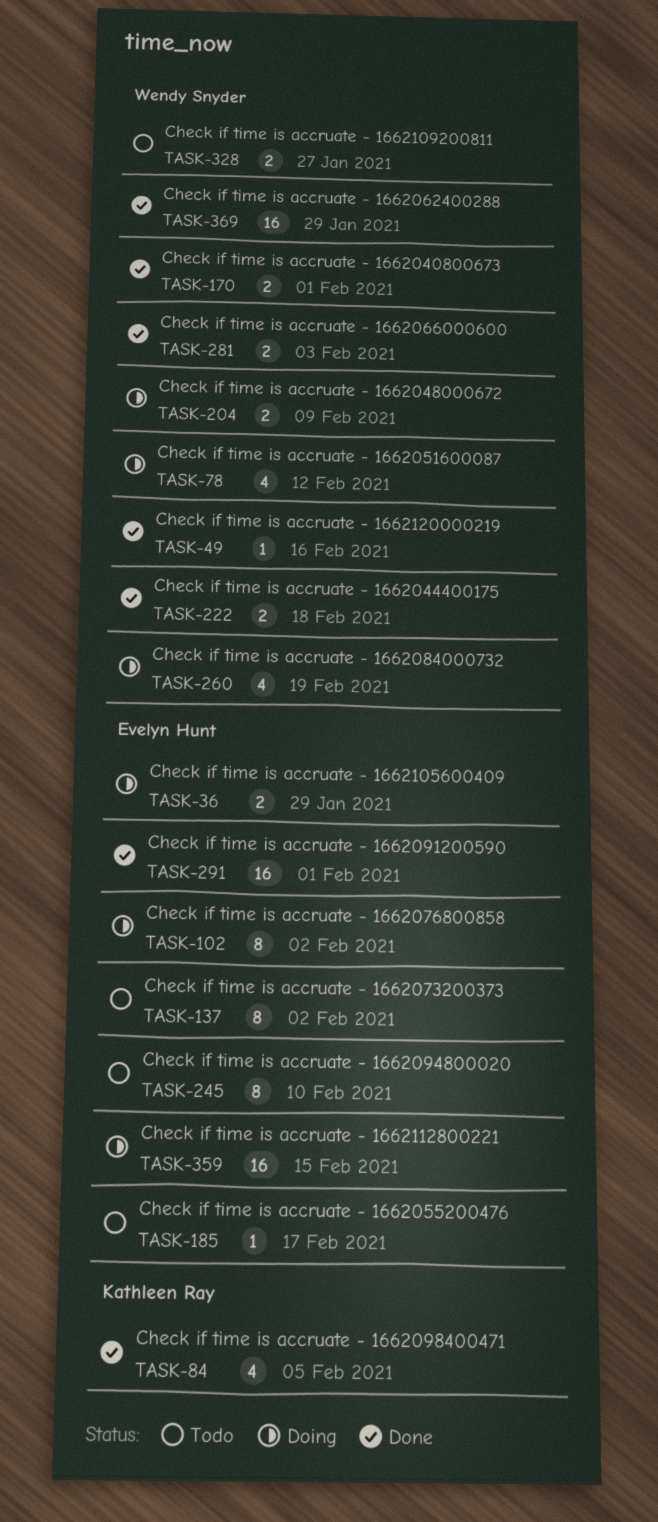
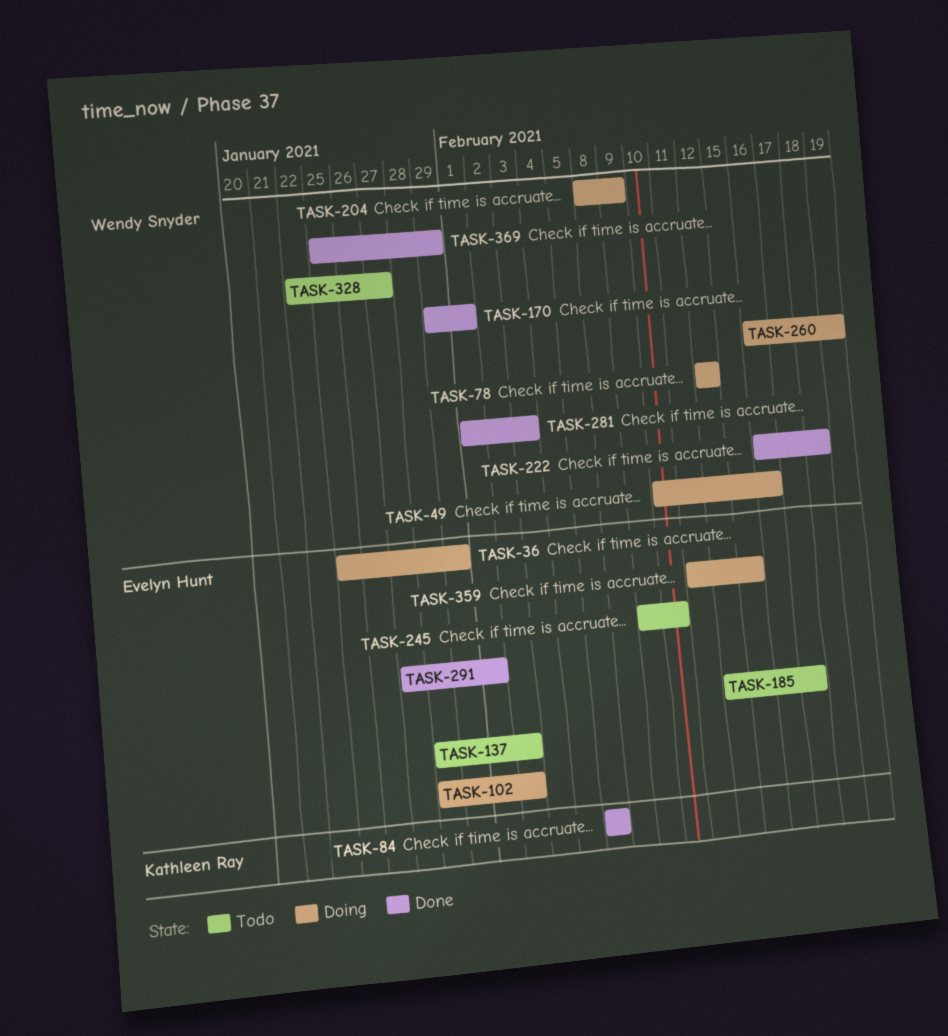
TASK-49, status: Done -> Doing

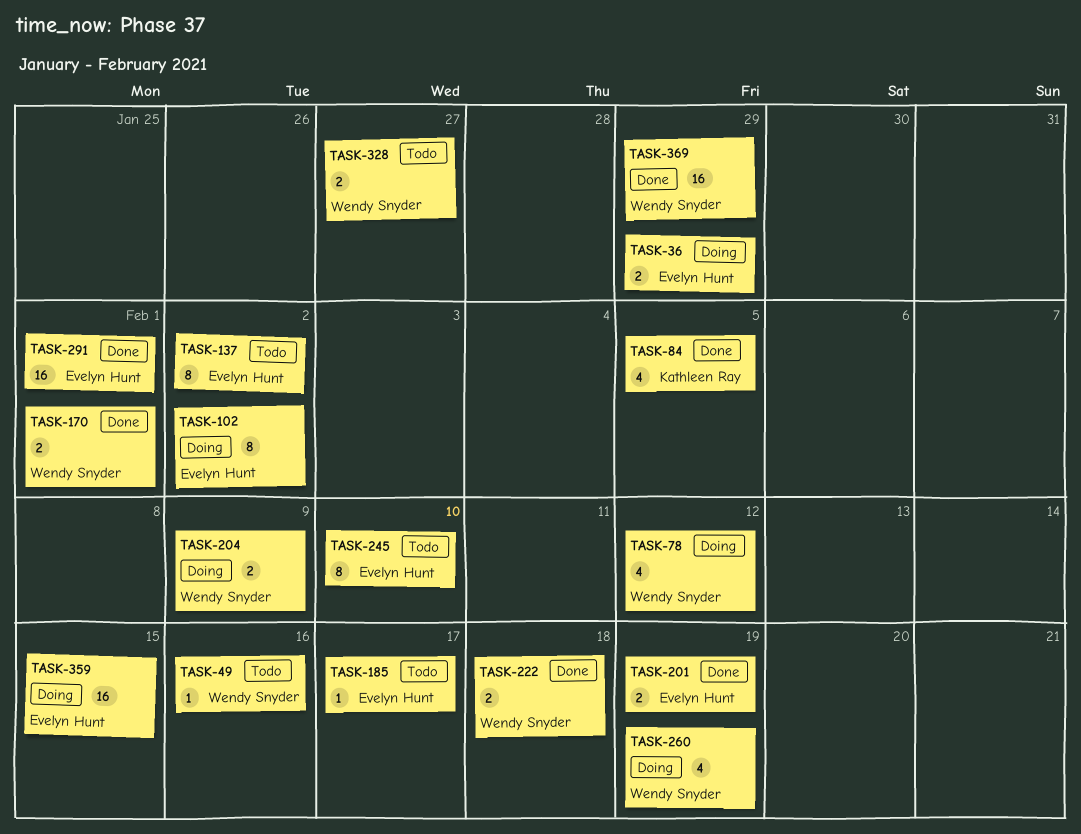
TASK-49, status: Doing -> Todo
TASK-201: none -> present
TASK-281: present -> none

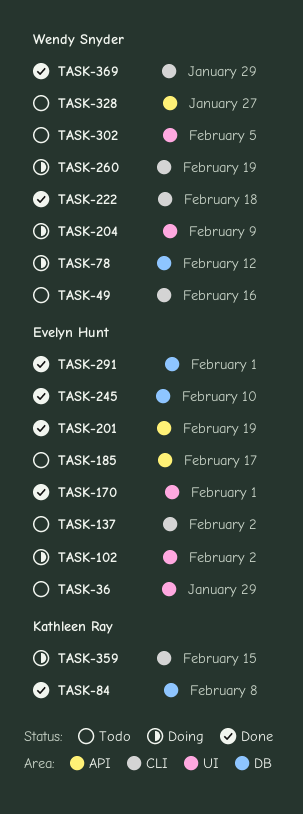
TASK-36, status: Doing -> Todo
TASK-84, due: Feb 5 -> Feb 8
TASK-170, owner: Wendy Snyder -> Evelyn Hunt
TASK-245, status: Todo -> Done
TASK-302: none -> present
TASK-359, owner: Evelyn Hunt -> Kathleen Ray

